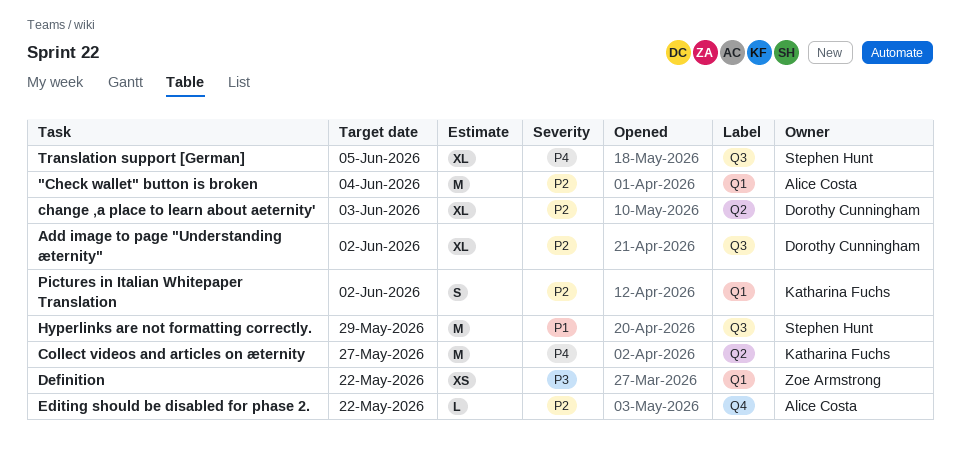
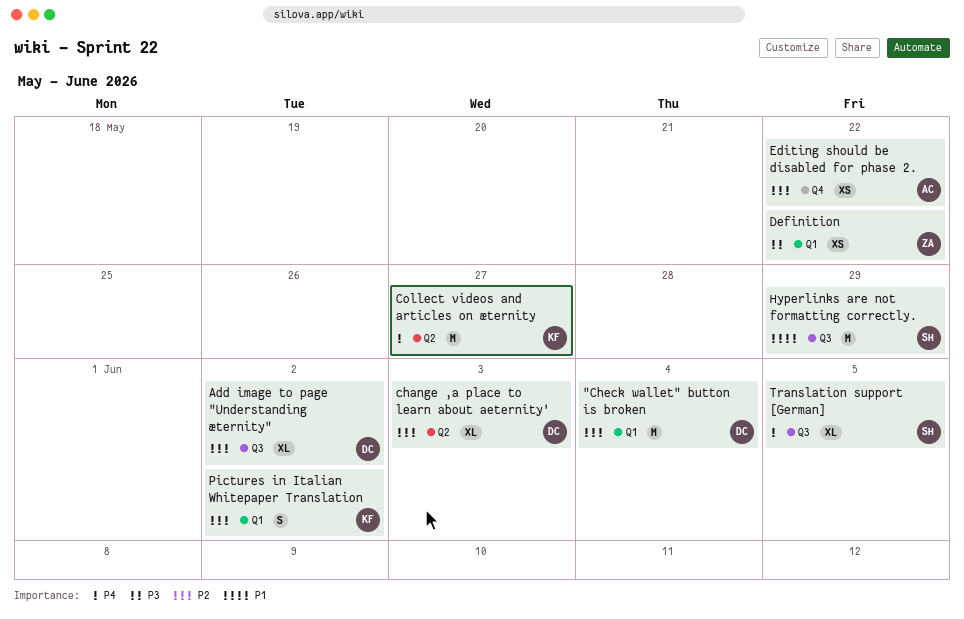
"Check wallet" button is broken, owner: Alice Costa -> Dorothy Cunningham
Editing should be disabled for phase 2., estimate: L -> XS

